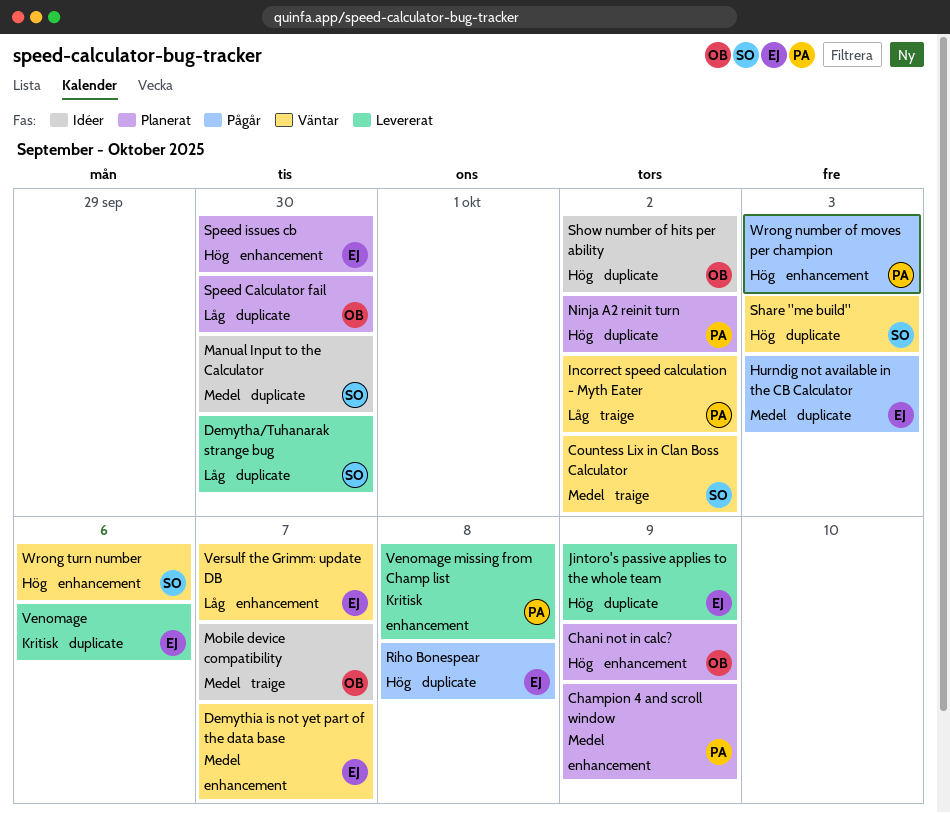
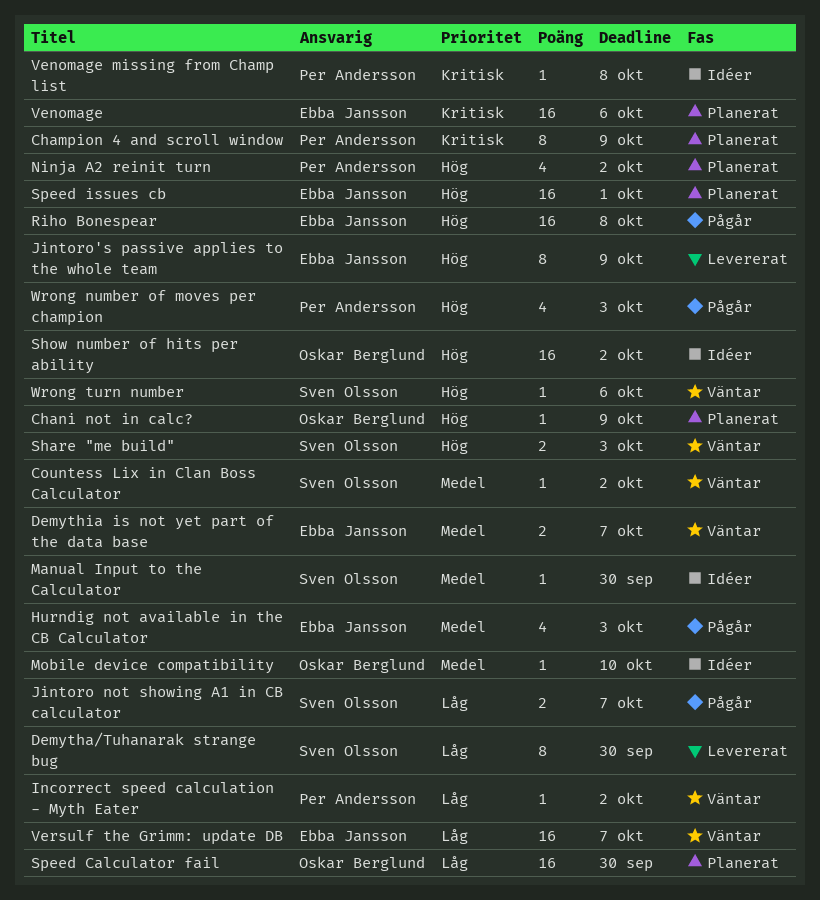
Champion 4 and scroll window, priority: Medel -> Kritisk
Jintoro not showing A1 in CB calculator: none -> present
Mobile device compatibility, due: Oct 7 -> Oct 10
Speed issues cb, due: Sep 30 -> Oct 1
Venomage, status: Levererat -> Planerat
Venomage missing from Champ list, status: Levererat -> Idéer

